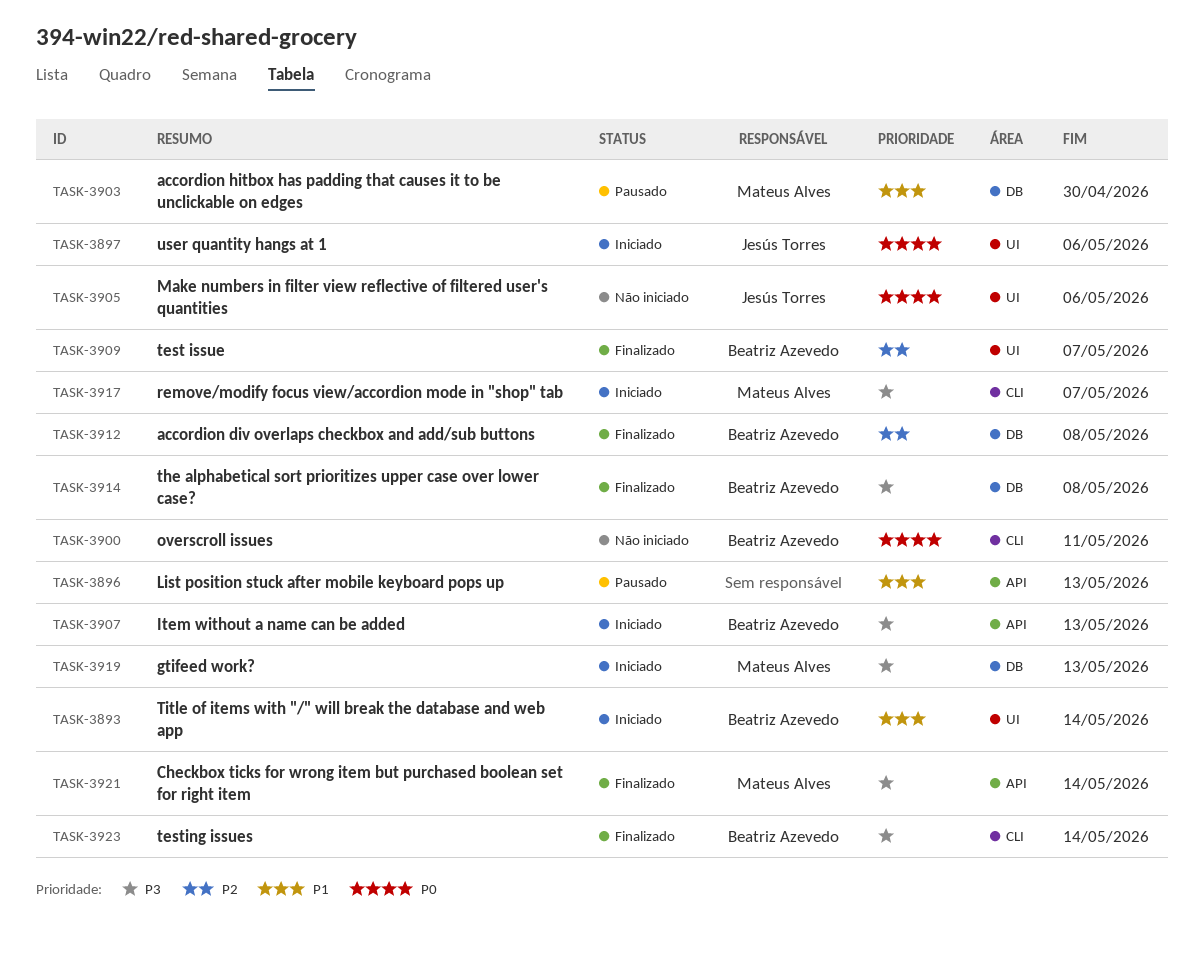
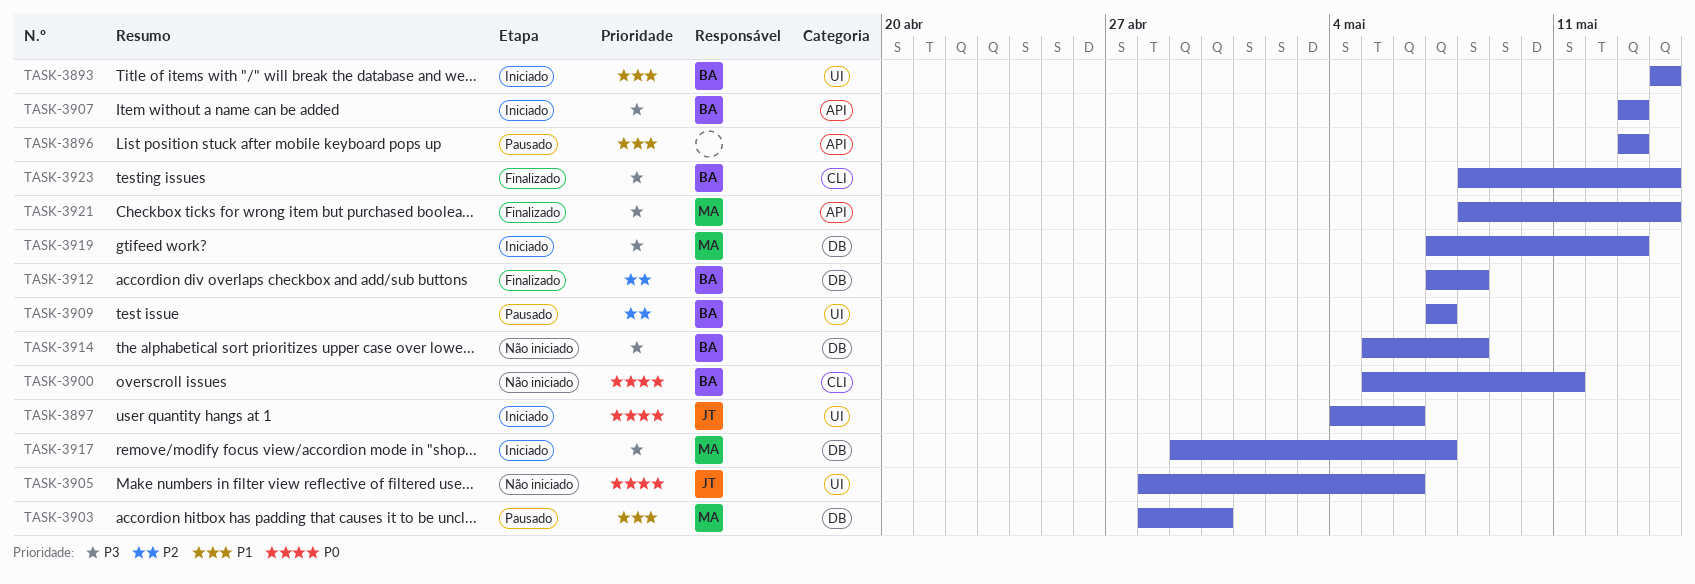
TASK-3909, status: Finalizado -> Pausado
TASK-3914, status: Finalizado -> Não iniciado
TASK-3917, label: CLI -> DB

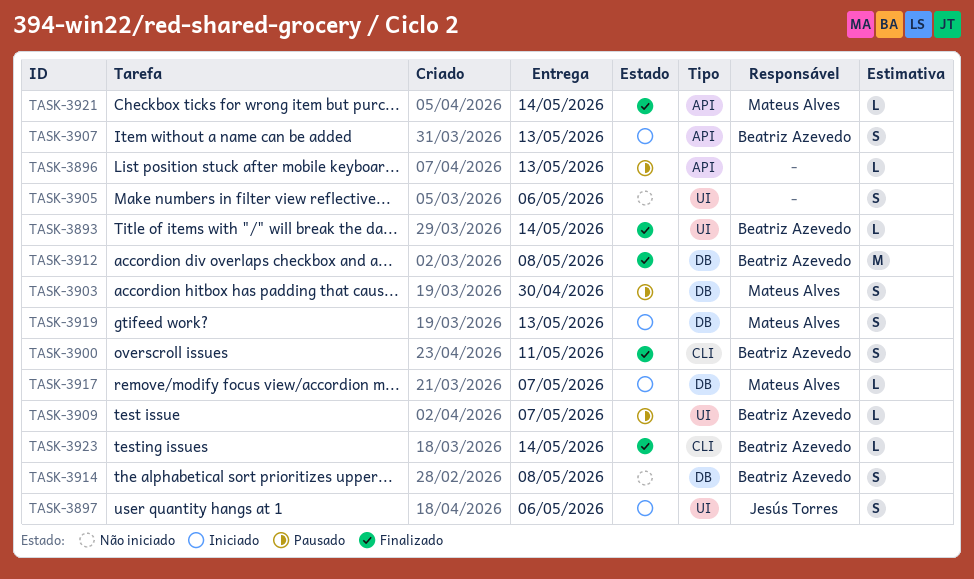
TASK-3893, status: Iniciado -> Finalizado
TASK-3900, status: Não iniciado -> Finalizado
TASK-3905, owner: Jesús Torres -> none

